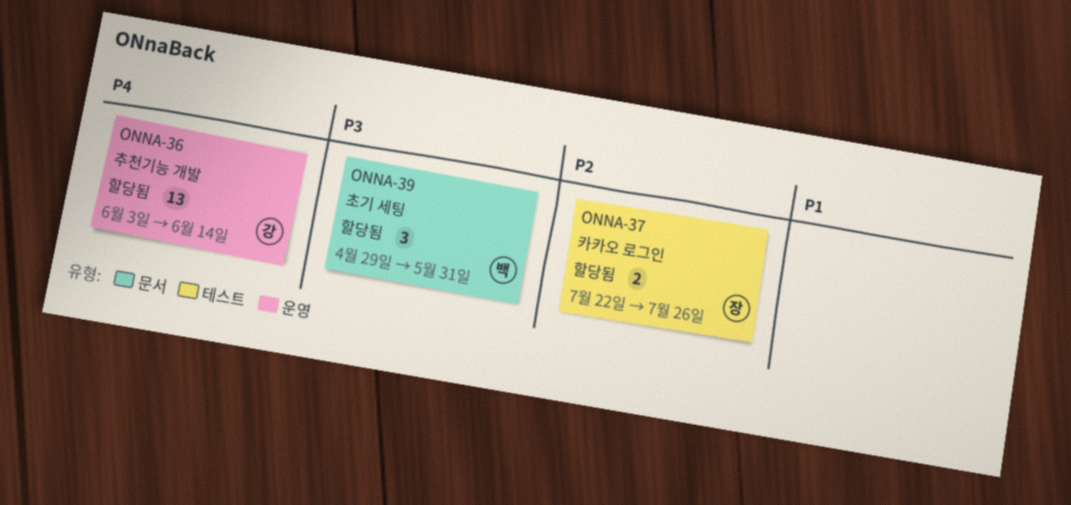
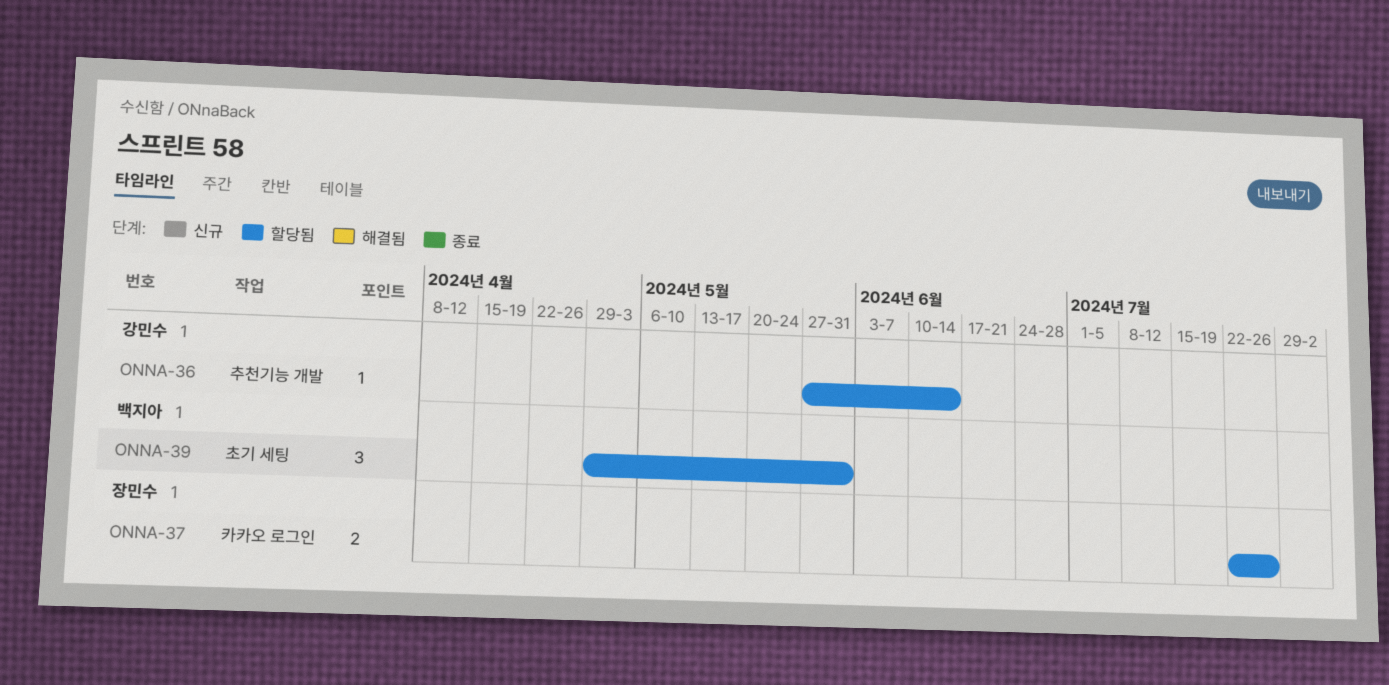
ONNA-36, estimate: 13 -> 1
ONNA-36, start: Jun 3 -> May 27

